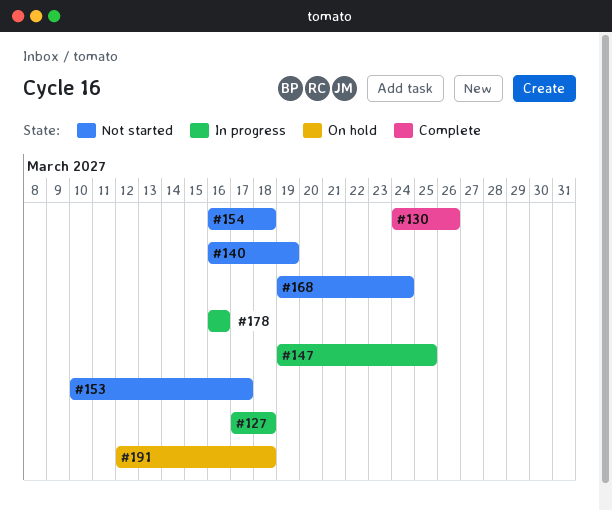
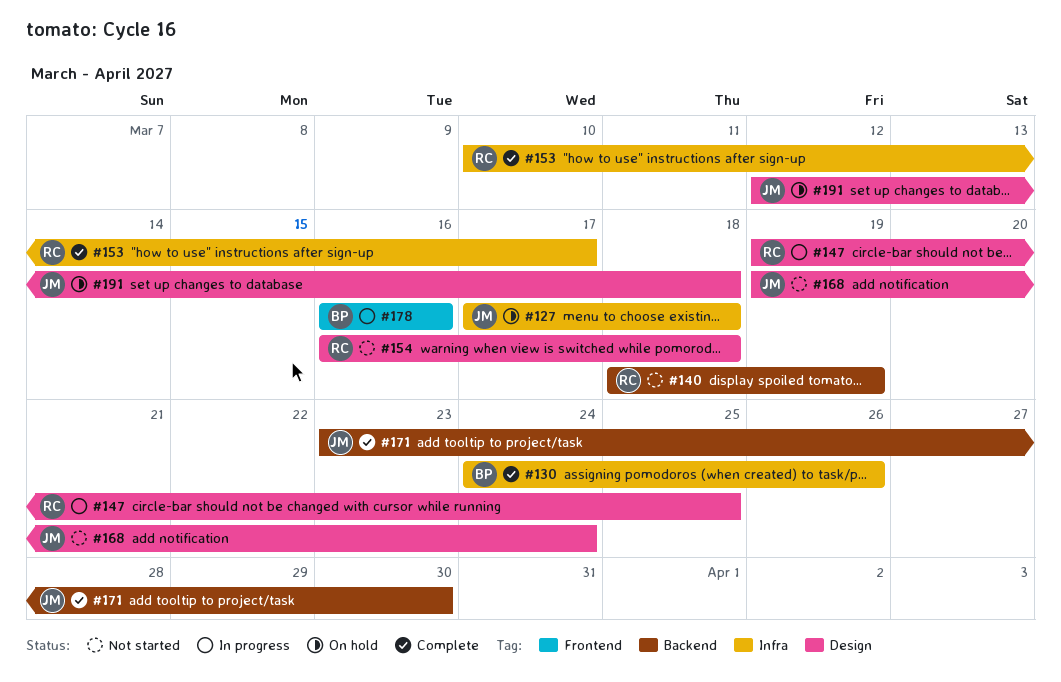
#127, status: In progress -> On hold
#140, start: Mar 16 -> Mar 18
#153, status: Not started -> Complete
#171: none -> present

